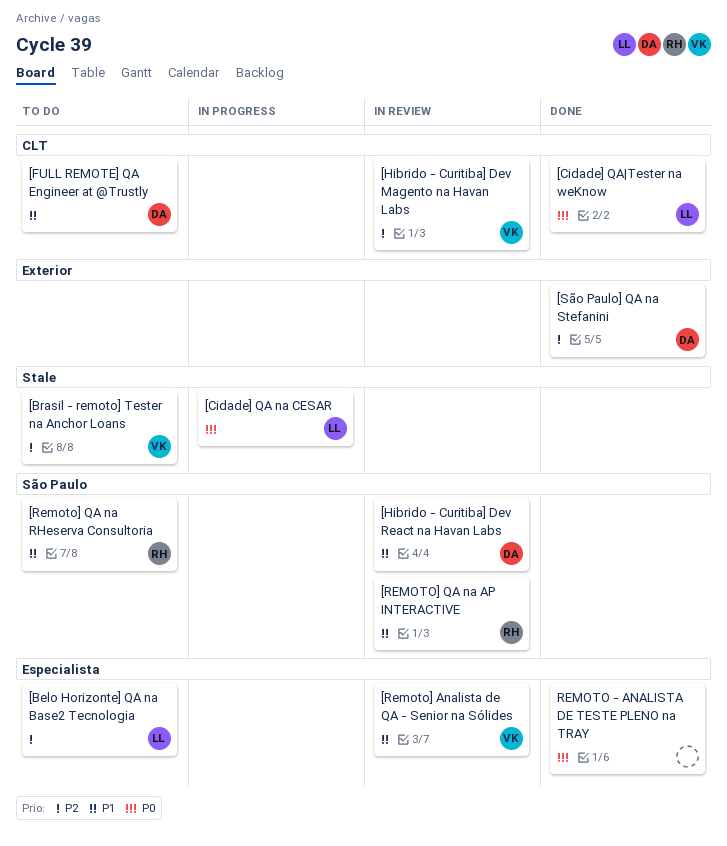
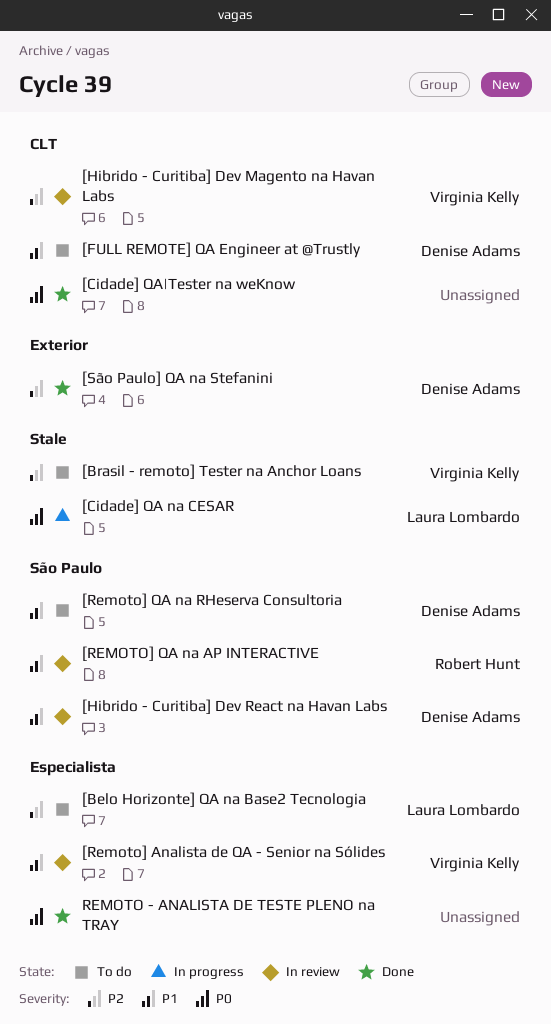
[Cidade] QA|Tester na weKnow, owner: Laura Lombardo -> none
[Remoto] QA na RHeserva Consultoria, owner: Robert Hunt -> Denise Adams

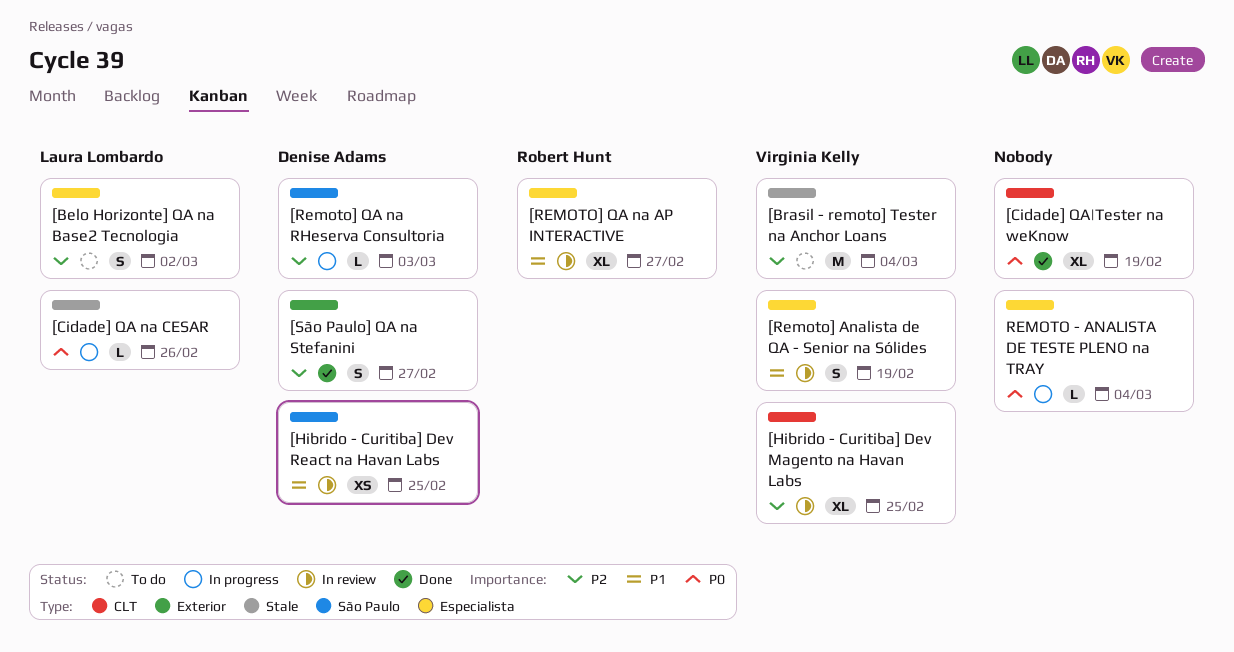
[FULL REMOTE] QA Engineer at @Trustly: present -> none
[REMOTO] QA na AP INTERACTIVE, label: São Paulo -> Especialista
[Remoto] QA na RHeserva Consultoria, status: To do -> In progress
[Remoto] QA na RHeserva Consultoria, priority: P1 -> P2
REMOTO - ANALISTA DE TESTE PLENO na TRAY, status: Done -> In progress

